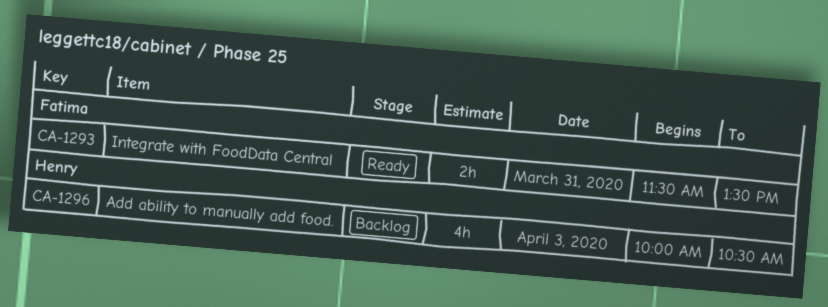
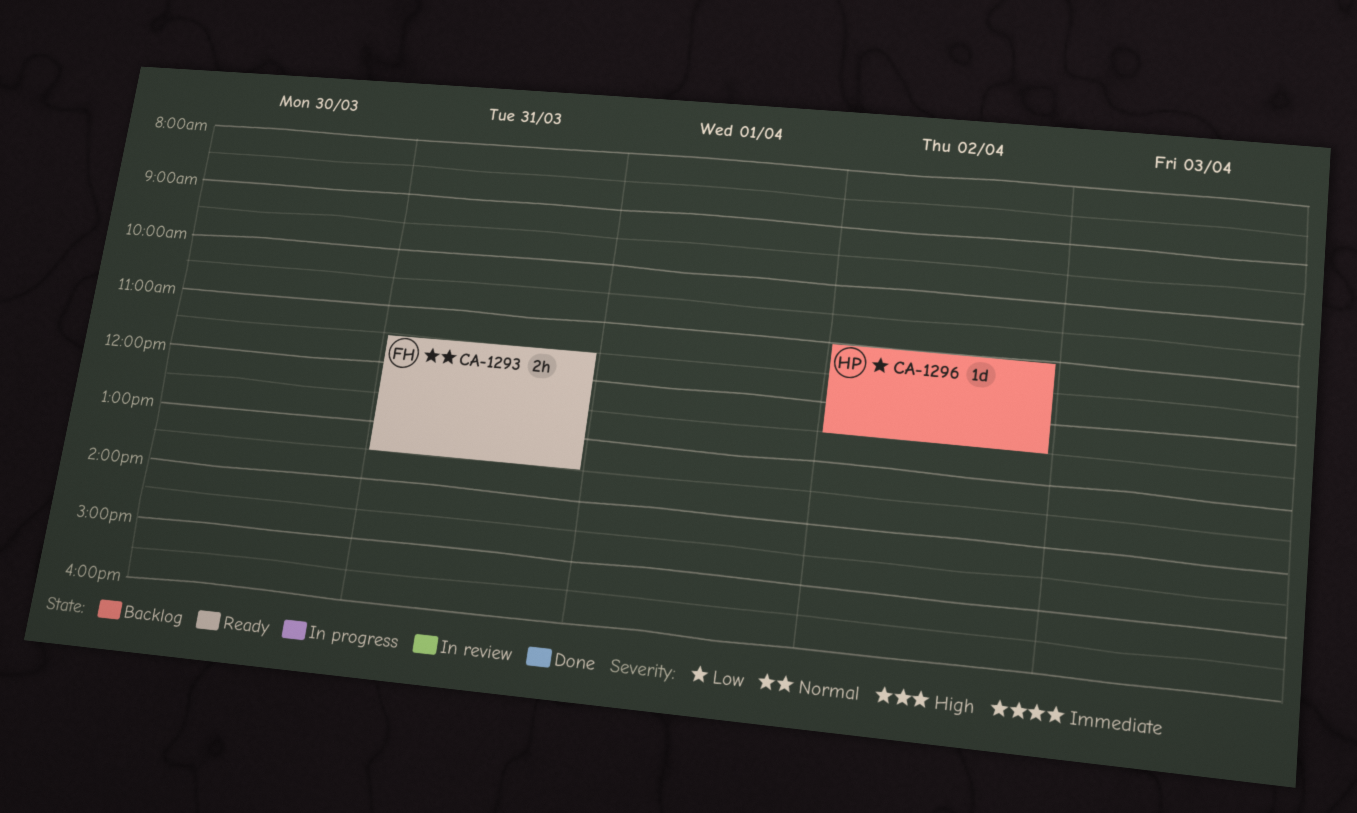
CA-1296, estimate: 4h -> 1d
CA-1296, day: Apr 3 -> Apr 2
CA-1296, begins: 10:00 -> 11:00
CA-1296, ends: 10:30 -> 12:30

